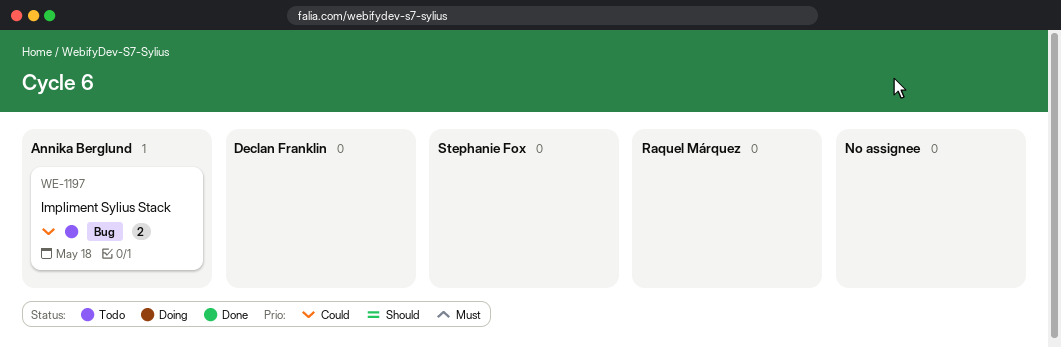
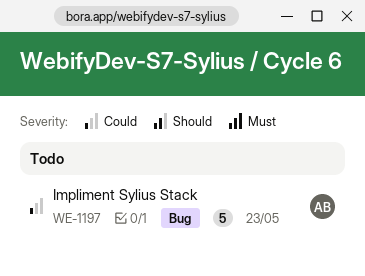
WE-1197, estimate: 2 -> 5
WE-1197, due: May 18 -> May 23

